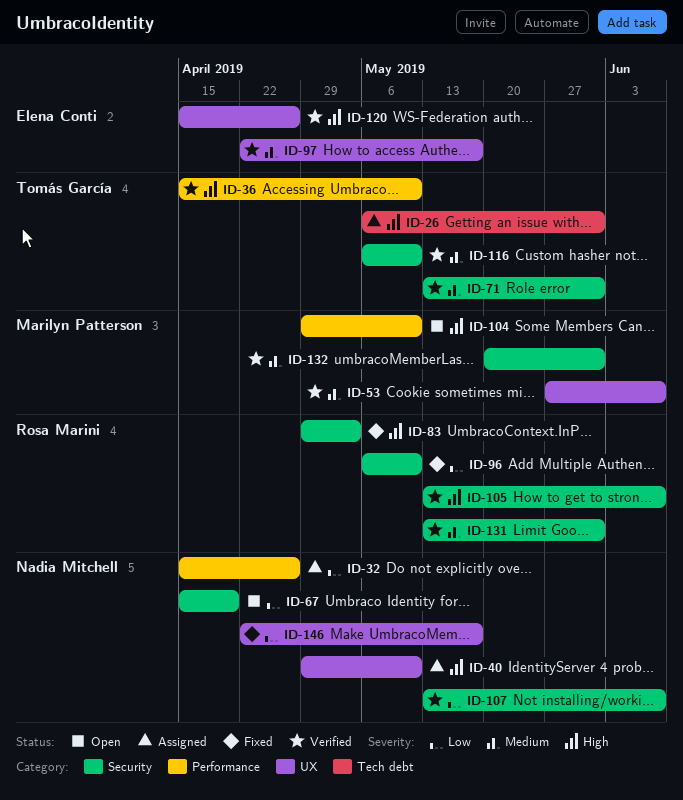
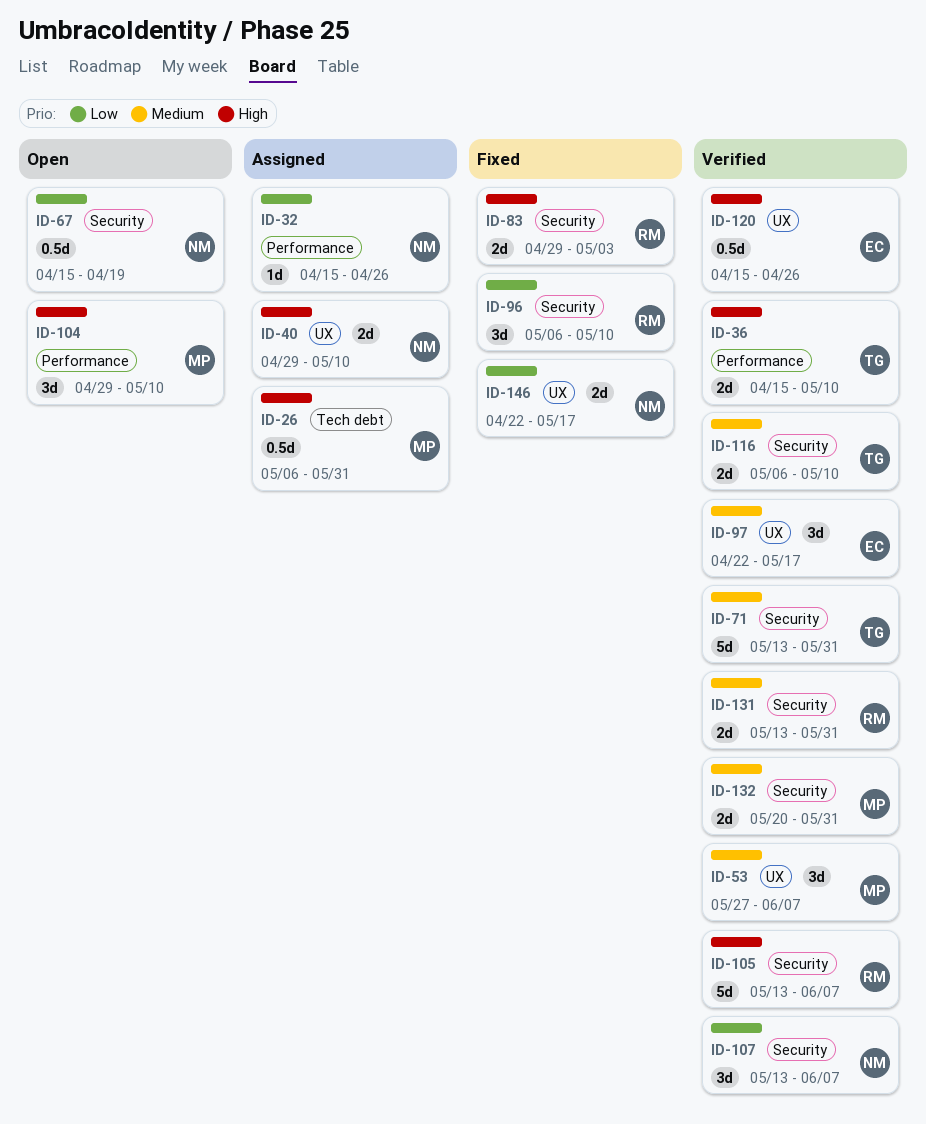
ID-26, owner: Tomás García -> Marilyn Patterson

